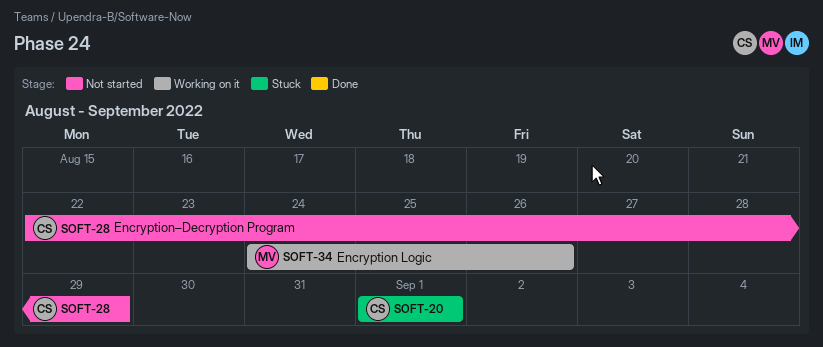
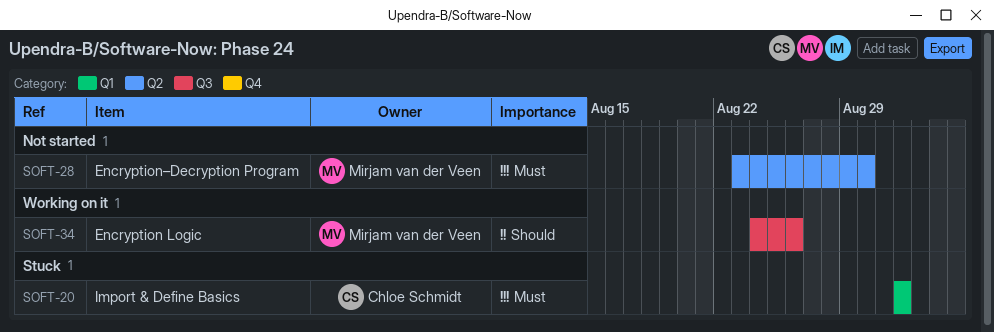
SOFT-28, owner: Chloe Schmidt -> Mirjam van der Veen
SOFT-28, start: Aug 22 -> Aug 23
SOFT-28, due: Aug 29 -> Aug 30

